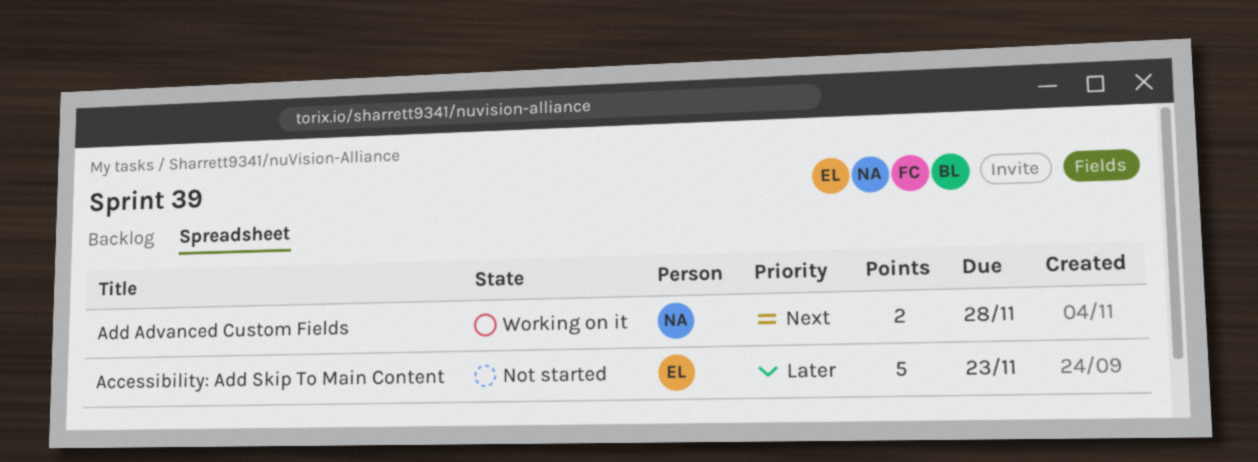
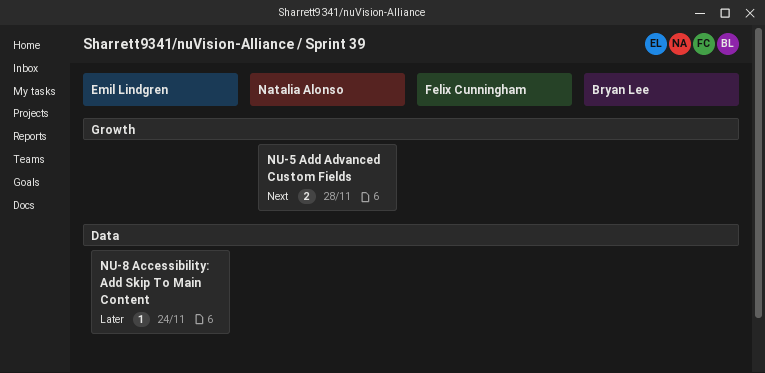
Accessibility: Add Skip To Main Content, estimate: 5 -> 1
Accessibility: Add Skip To Main Content, due: Nov 23 -> Nov 24

